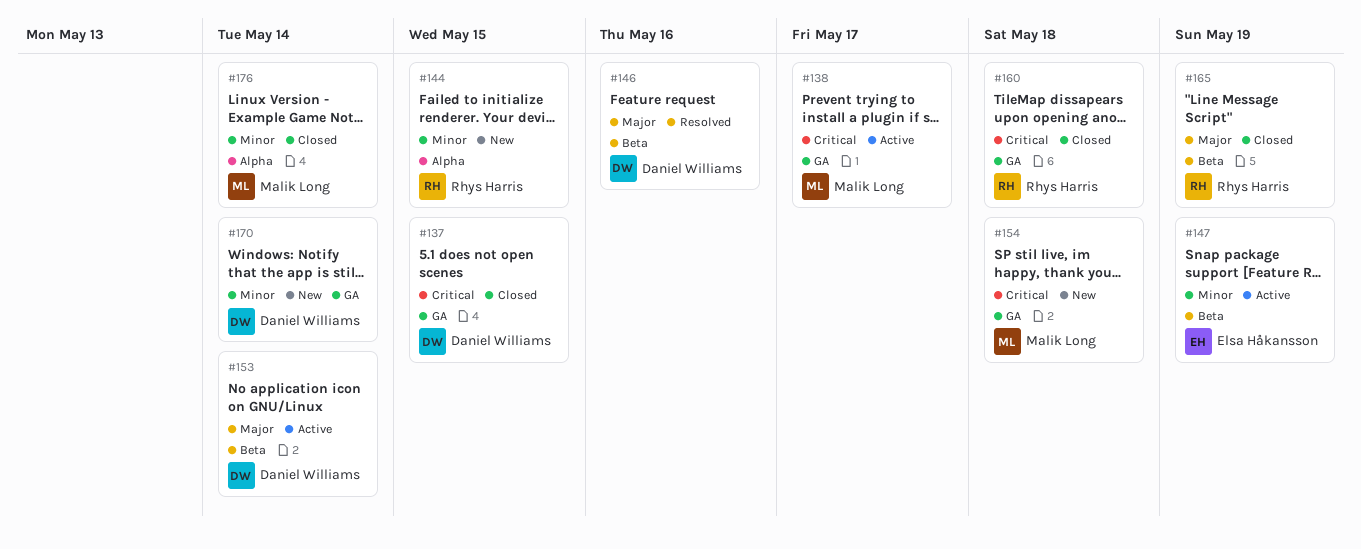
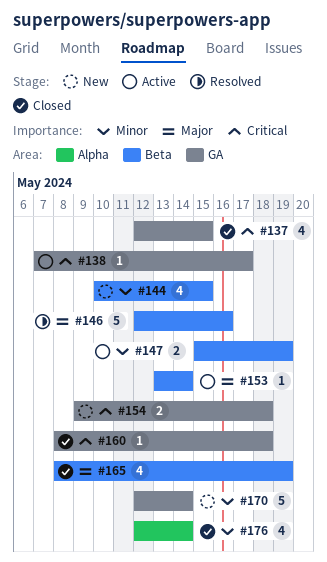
#144, label: Alpha -> Beta

